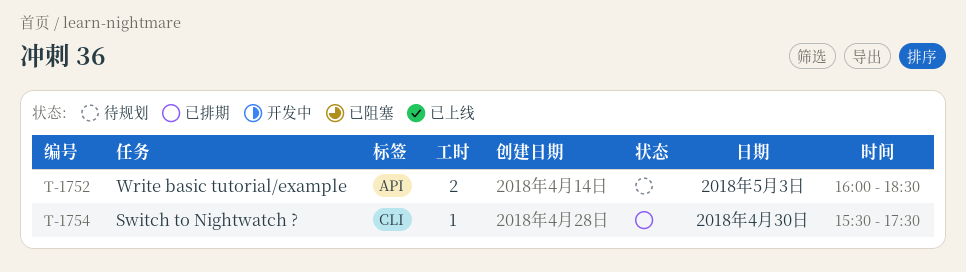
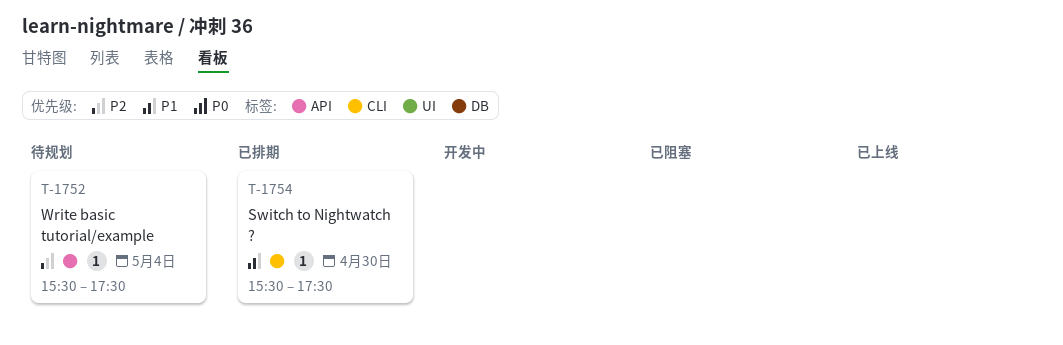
T-1752, estimate: 2 -> 1
T-1752, day: May 3 -> May 4
T-1752, begins: 16:00 -> 15:30
T-1752, ends: 18:30 -> 17:30

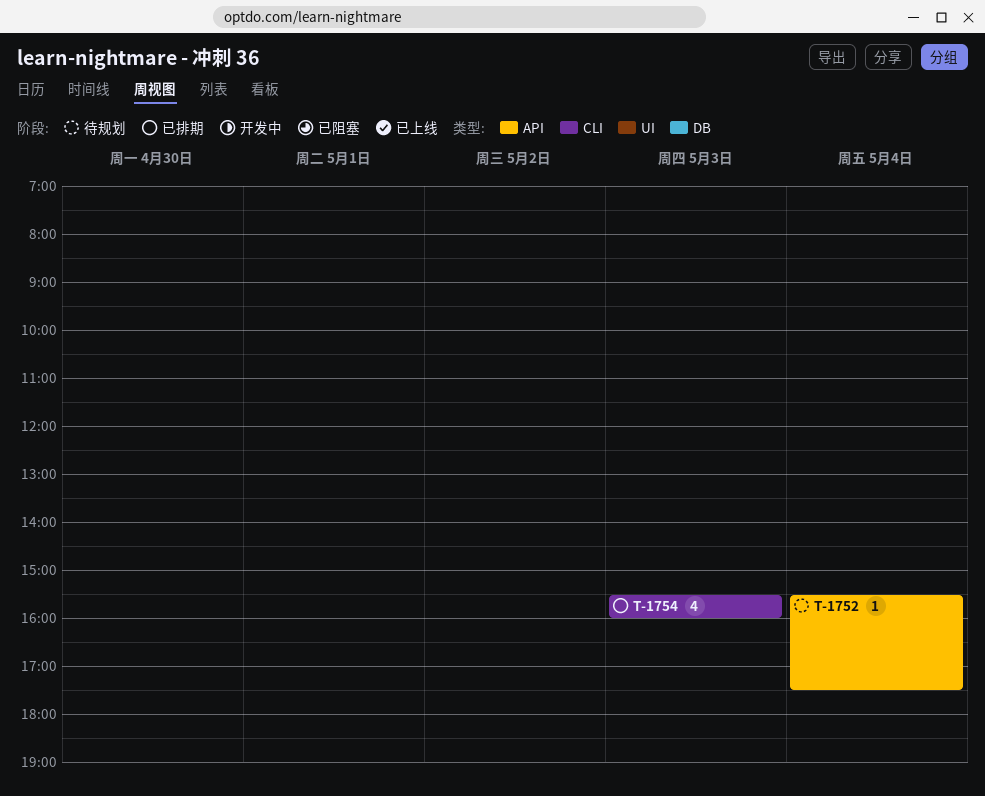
T-1754, estimate: 1 -> 4
T-1754, day: Apr 30 -> May 3
T-1754, ends: 17:30 -> 16:00

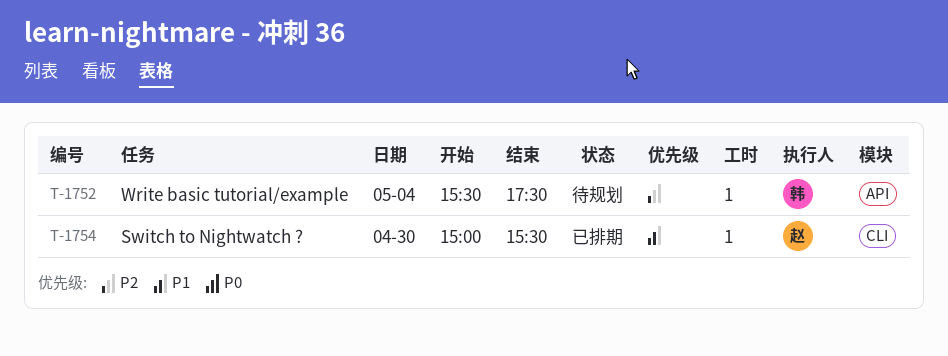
T-1754, estimate: 4 -> 1
T-1754, day: May 3 -> Apr 30
T-1754, begins: 15:30 -> 15:00
T-1754, ends: 16:00 -> 15:30

